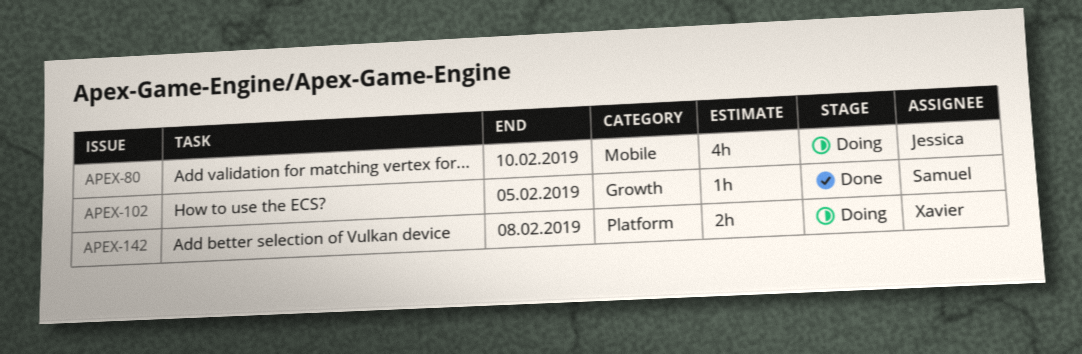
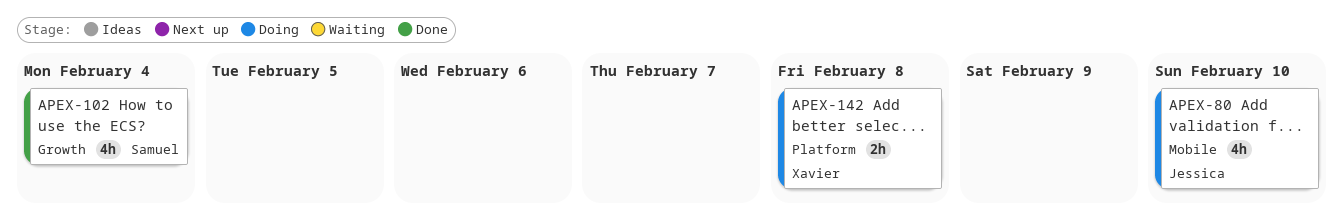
APEX-102, estimate: 1h -> 4h
APEX-102, due: Feb 5 -> Feb 4

